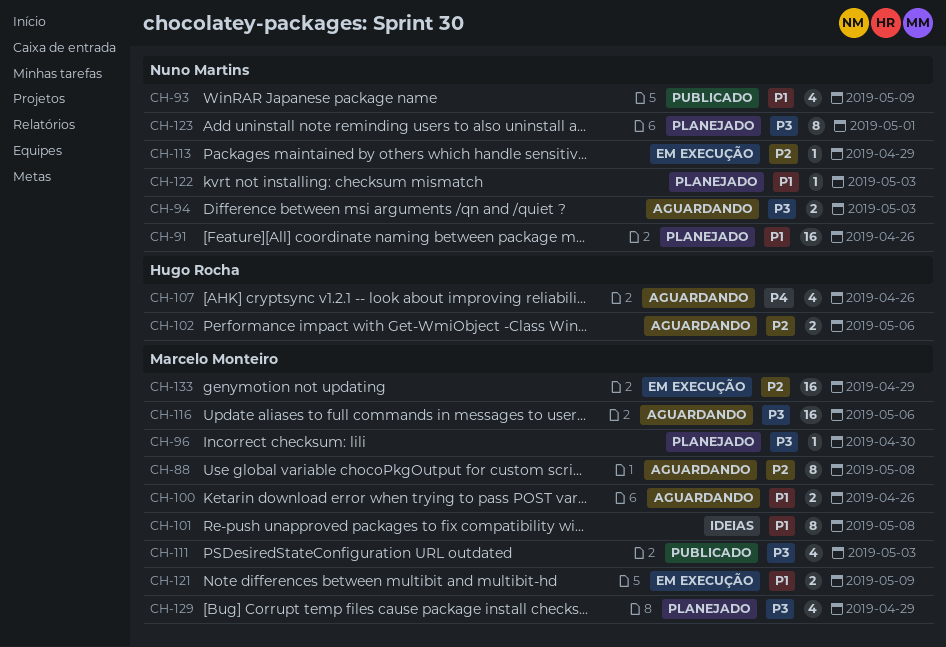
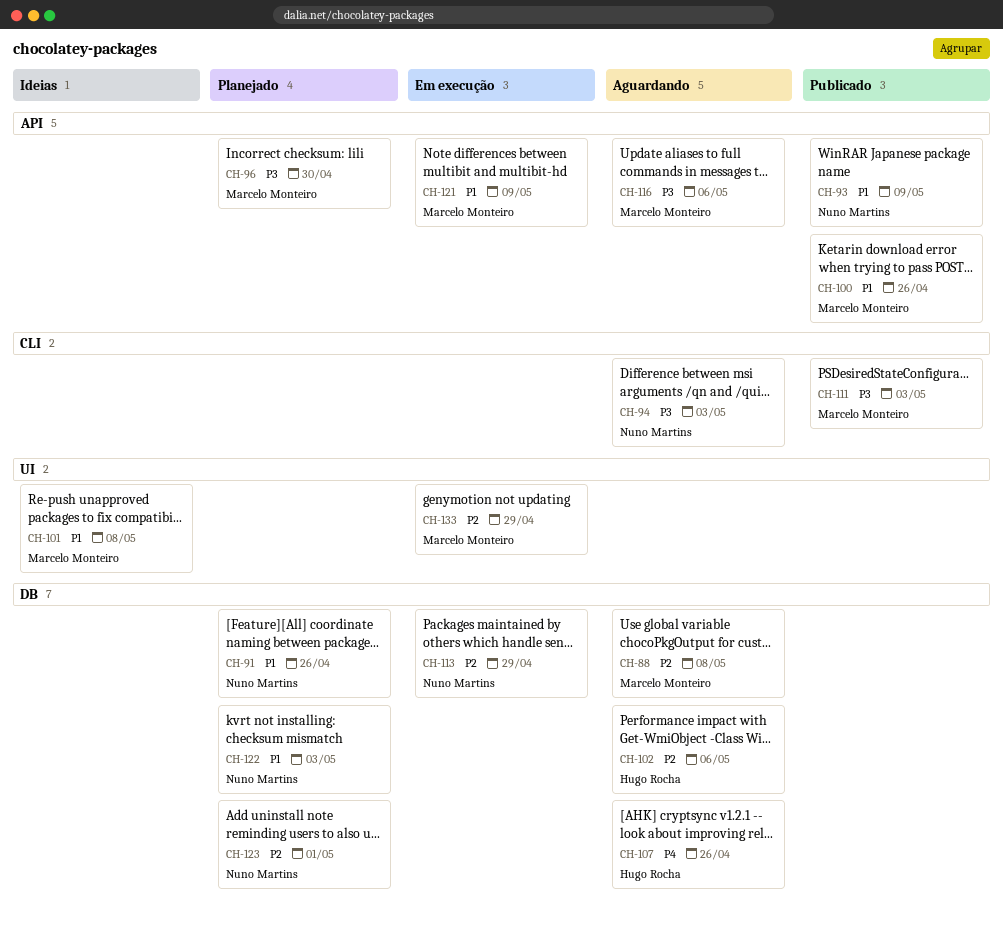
CH-100, status: Aguardando -> Publicado
CH-123, priority: P3 -> P2
CH-129: present -> none

